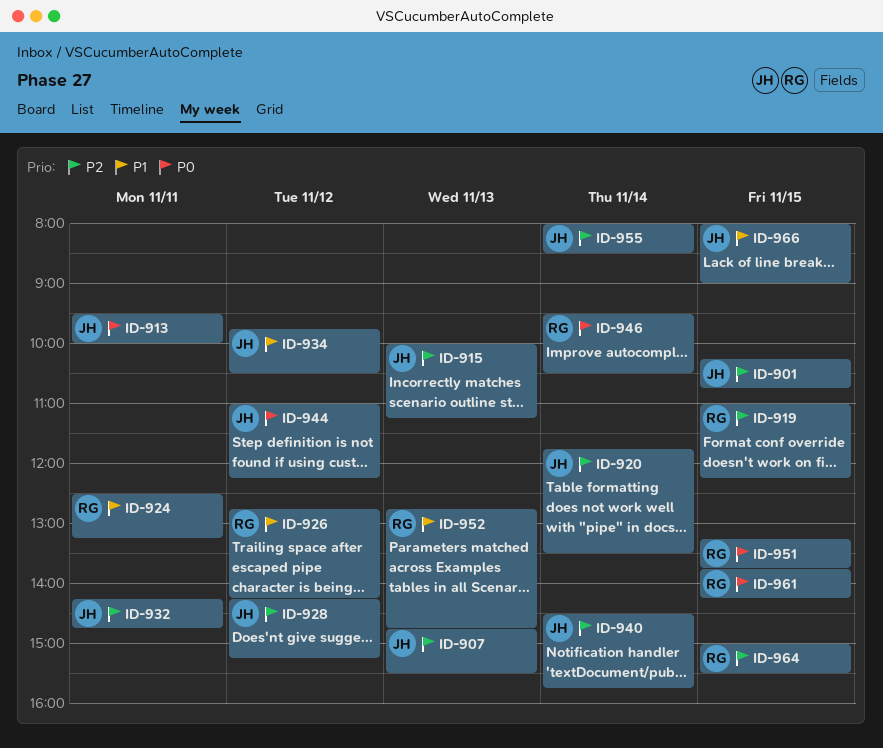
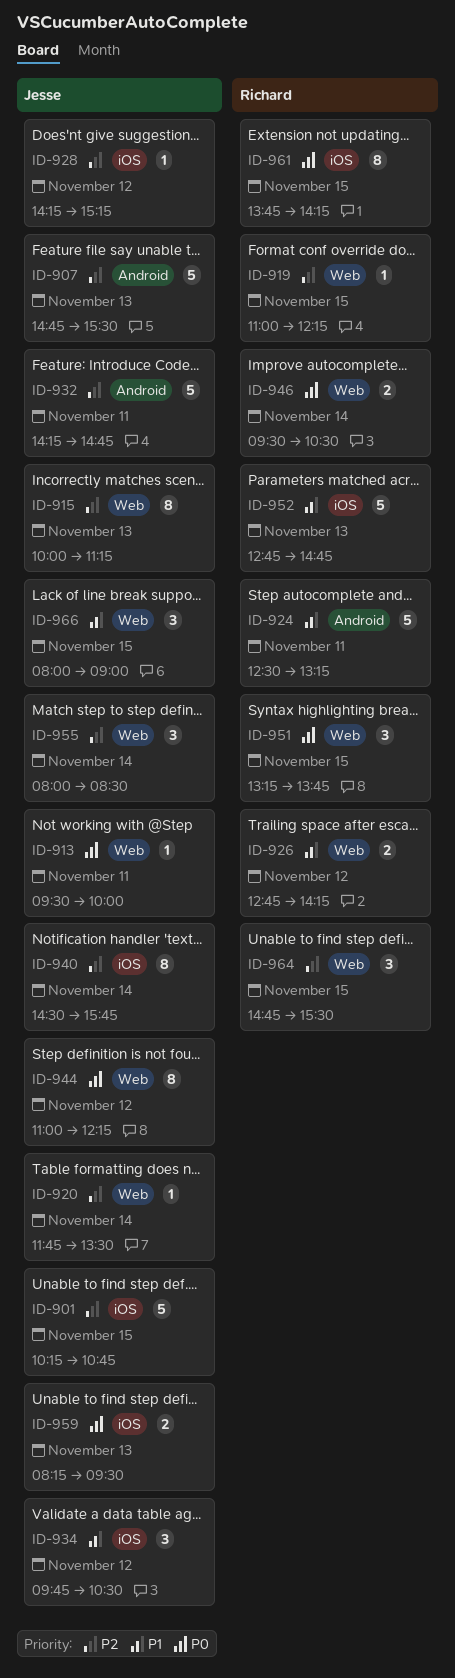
ID-959: none -> present
ID-964, begins: 15:00 -> 14:45

